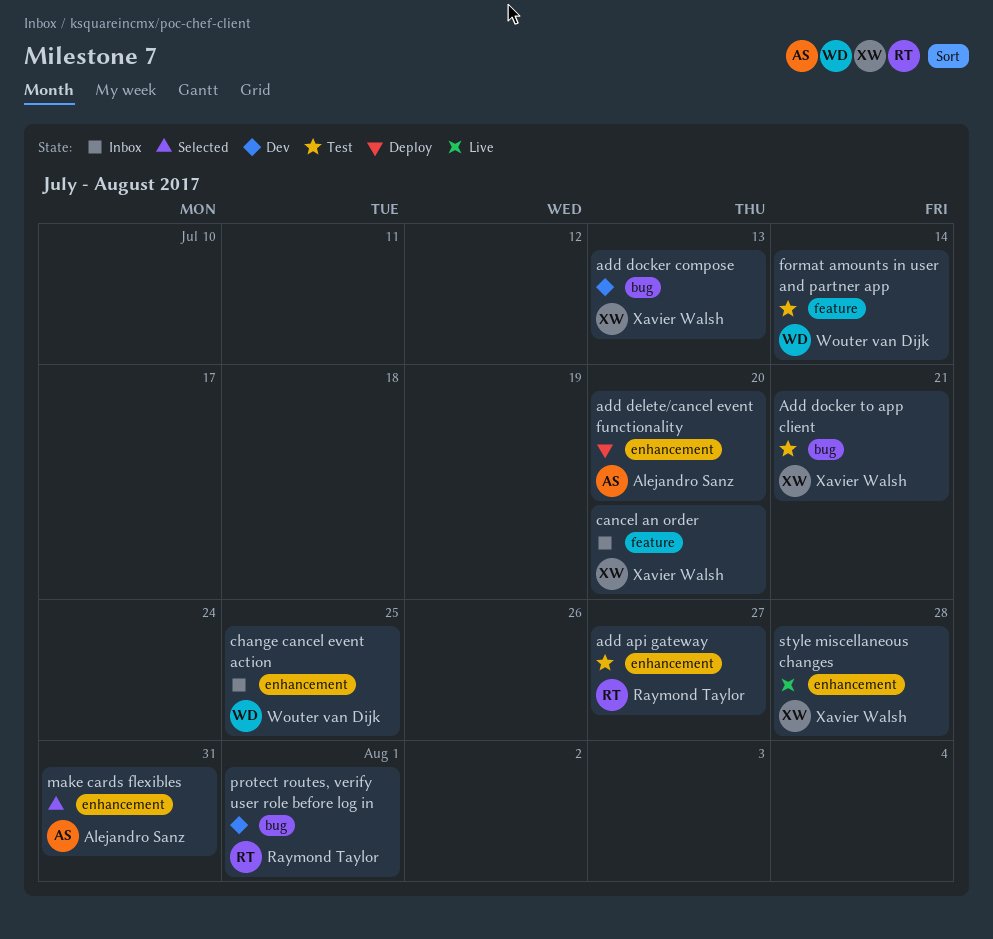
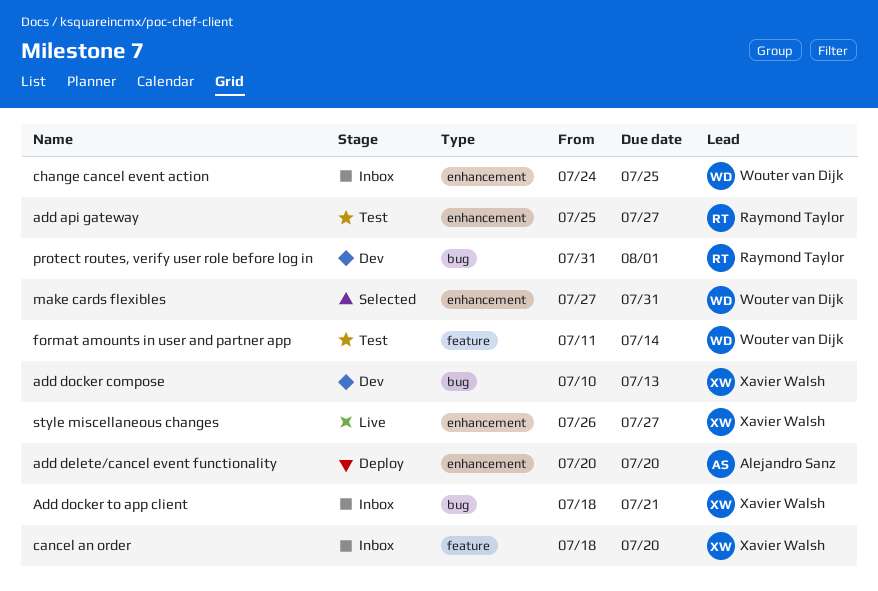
Add docker to app client, status: Test -> Inbox
make cards flexibles, owner: Alejandro Sanz -> Wouter van Dijk
style miscellaneous changes, due: Jul 28 -> Jul 27

